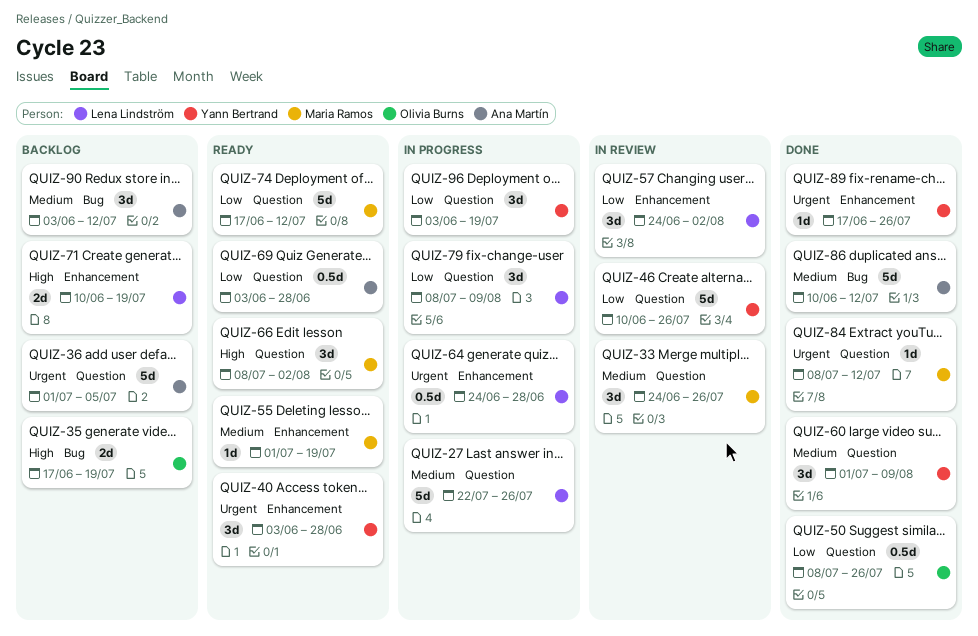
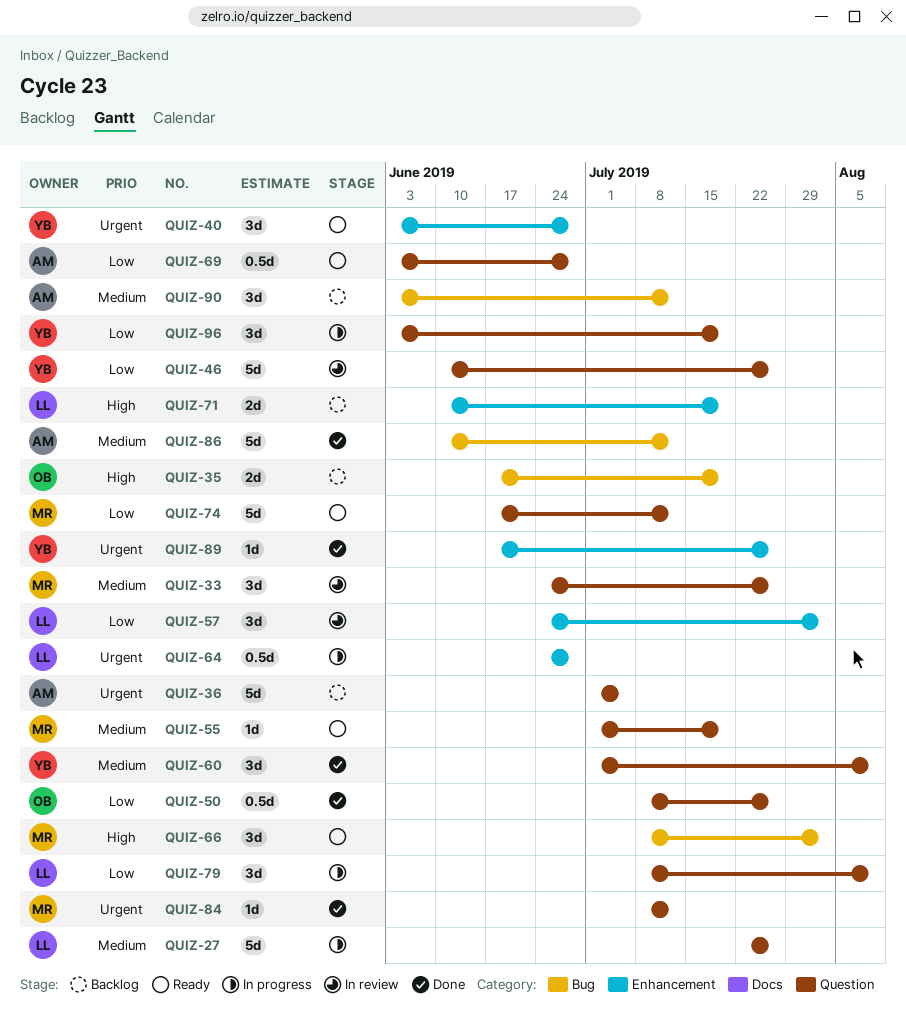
QUIZ-55, label: Enhancement -> Question
QUIZ-66, label: Question -> Bug

